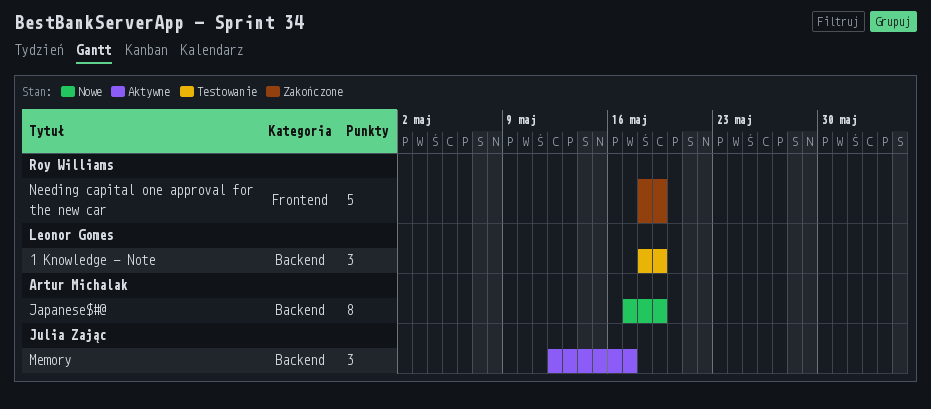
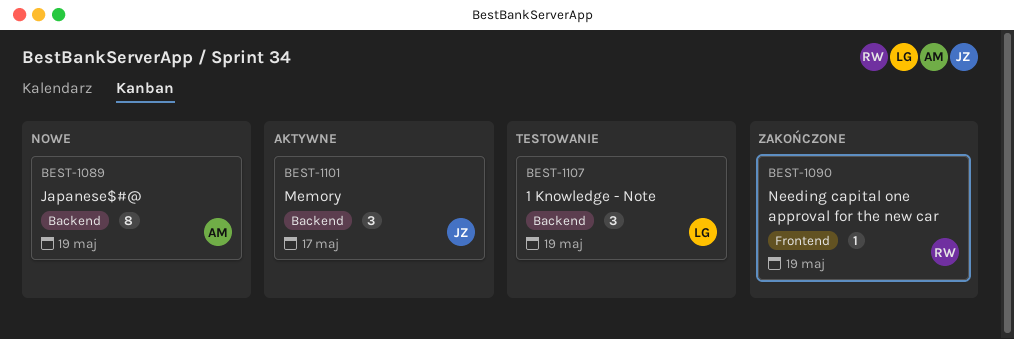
Needing capital one approval for the new car, estimate: 5 -> 1

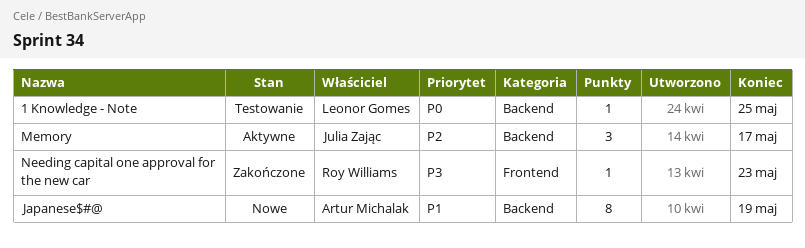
1 Knowledge - Note, estimate: 3 -> 1
1 Knowledge - Note, due: May 19 -> May 25
Needing capital one approval for the new car, due: May 19 -> May 23

